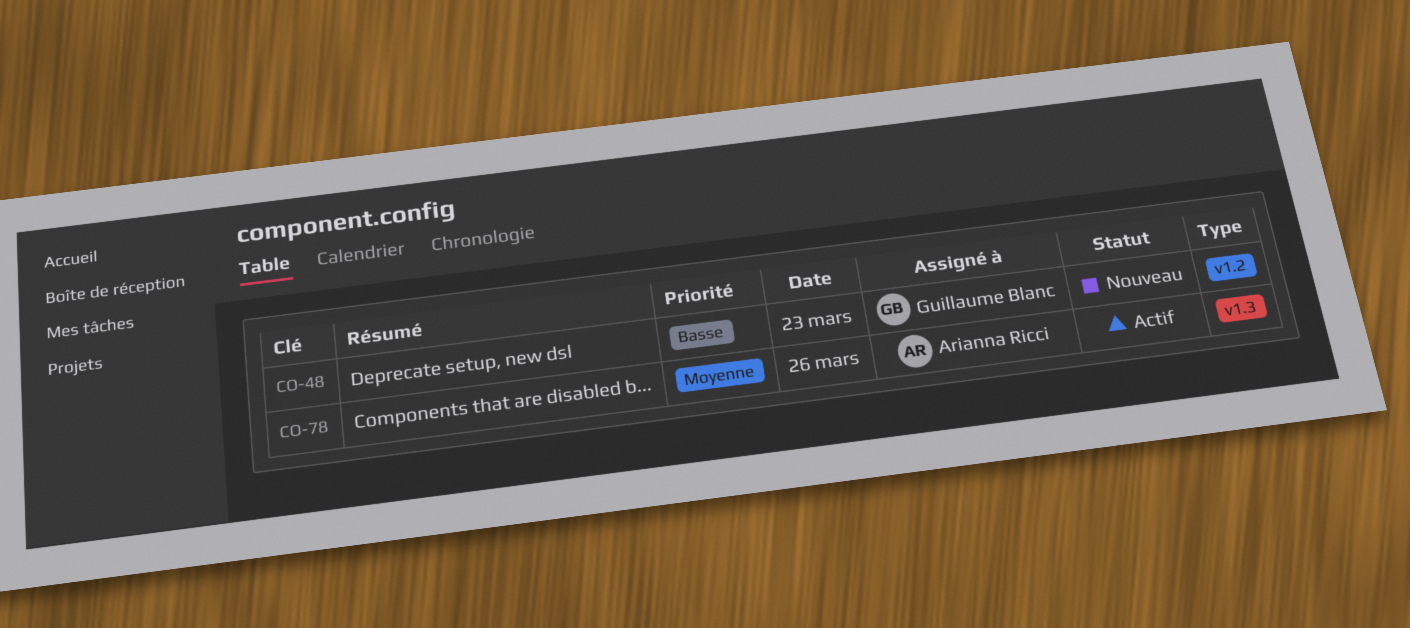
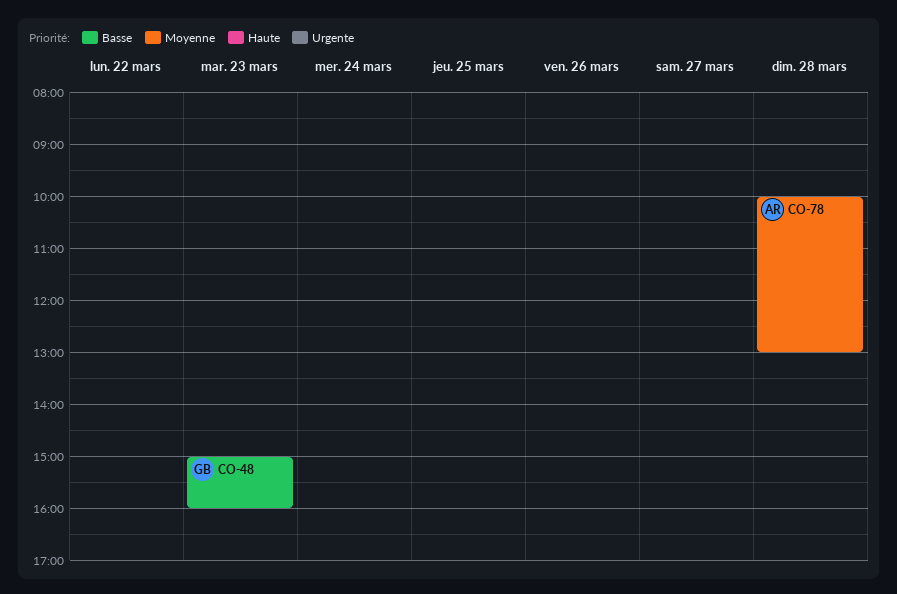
CO-78, day: Mar 26 -> Mar 28

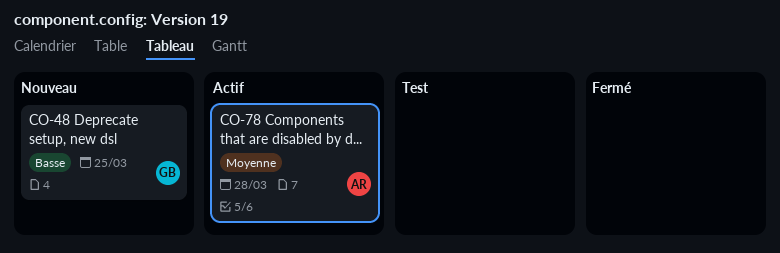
CO-48, day: Mar 23 -> Mar 25

